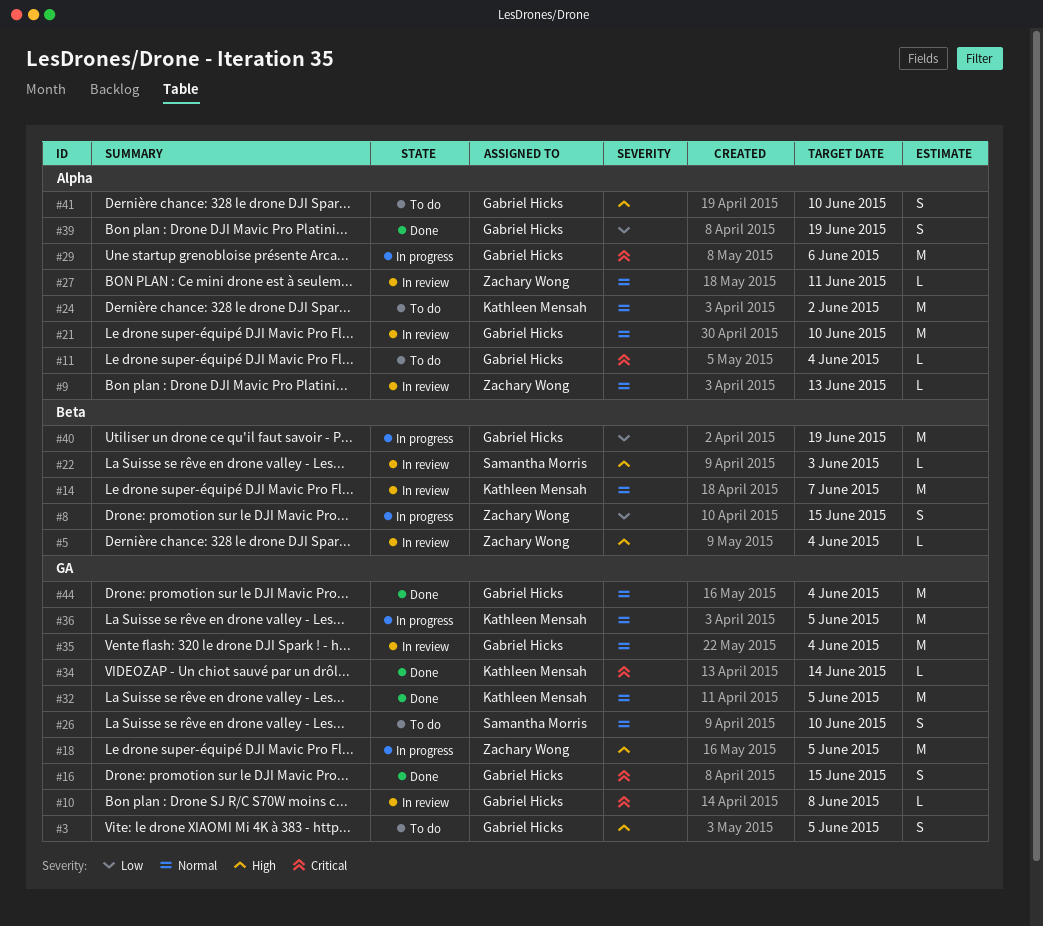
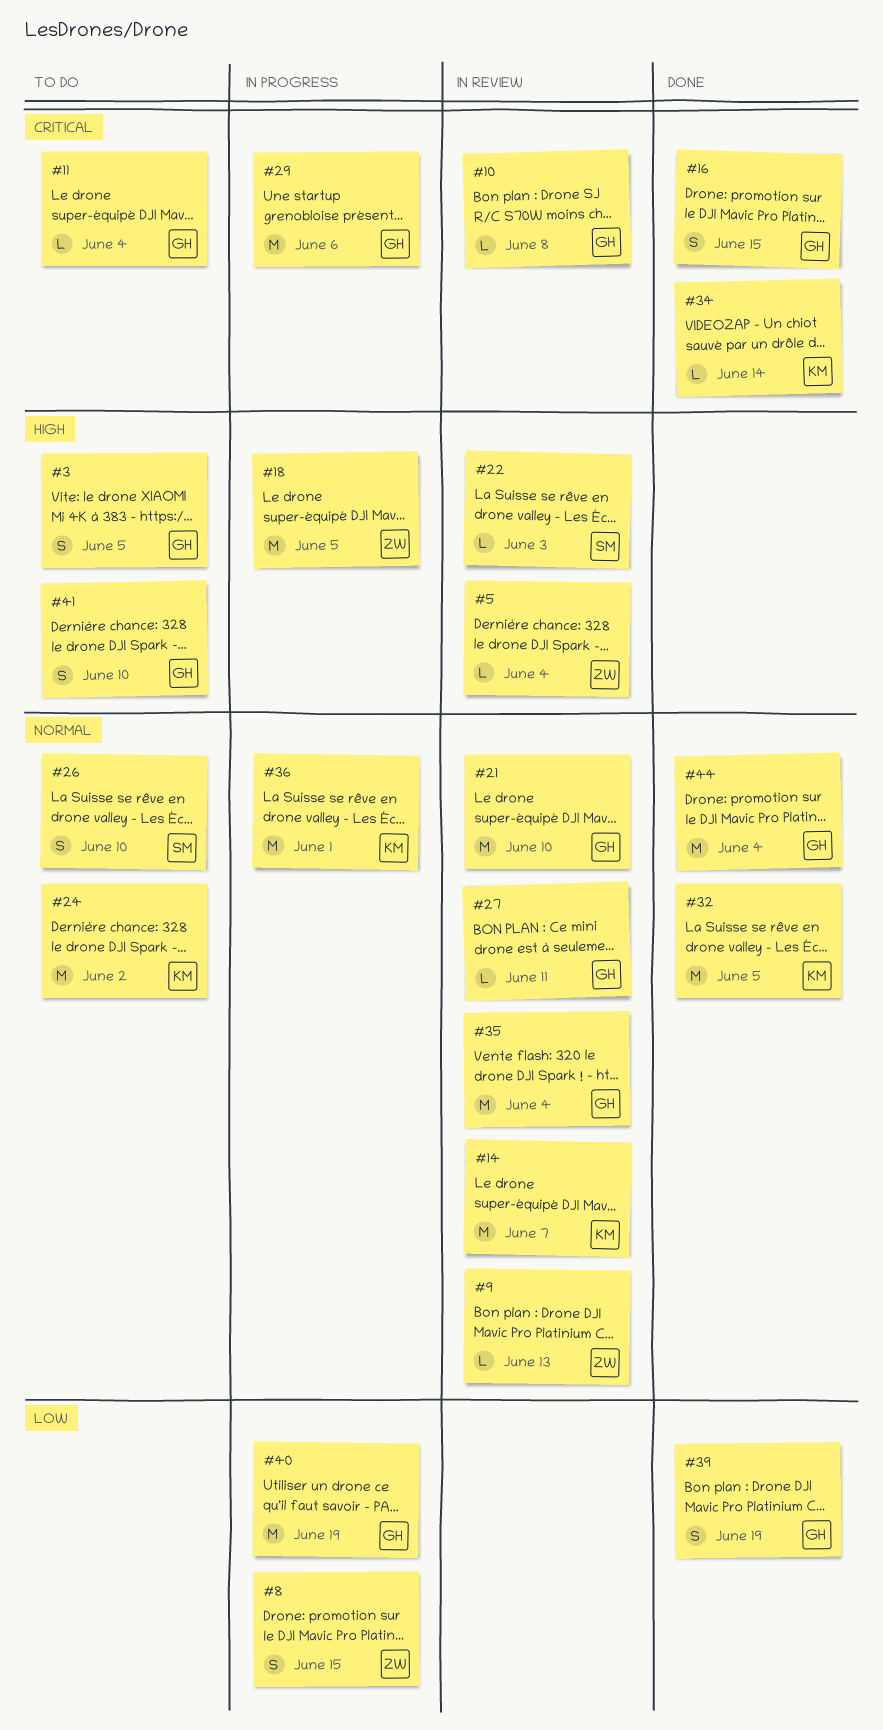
#27, owner: Zachary Wong -> Gabriel Hicks
#36, due: Jun 5 -> Jun 1

